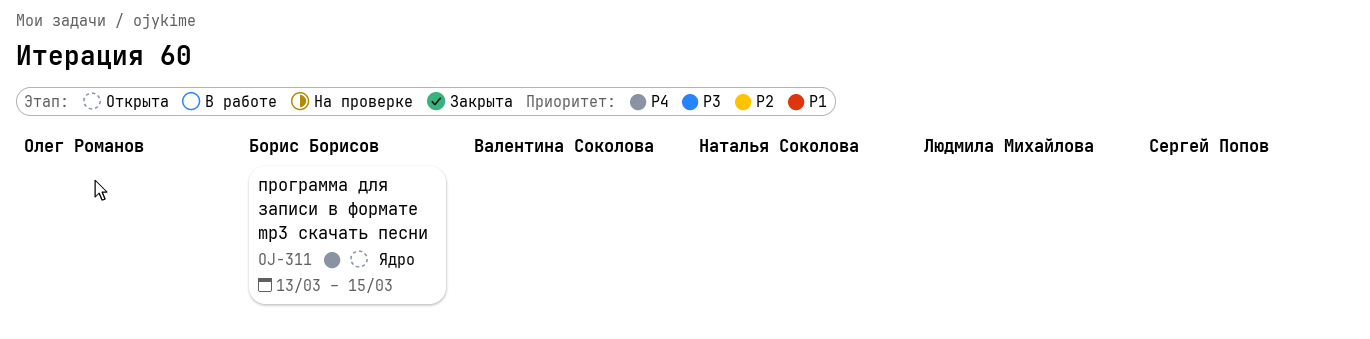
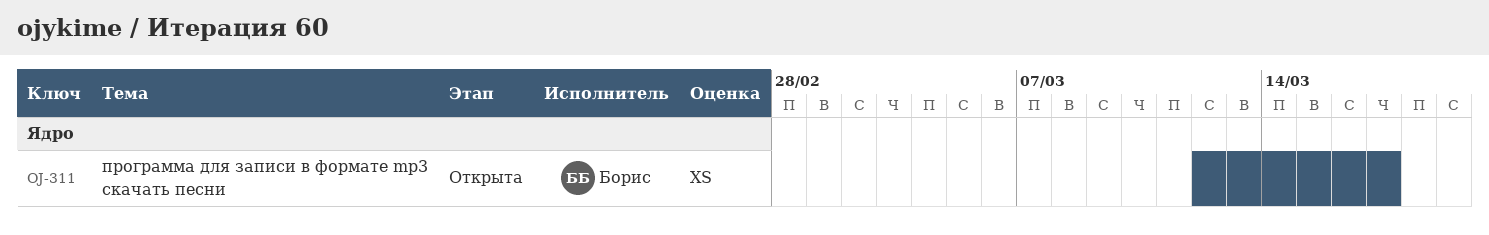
OJ-311, start: Mar 13 -> Mar 12
OJ-311, due: Mar 15 -> Mar 17

